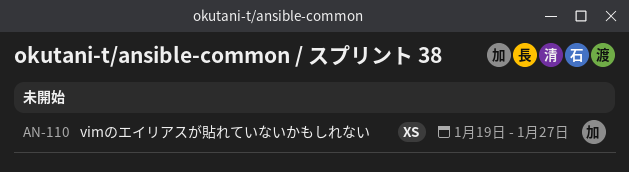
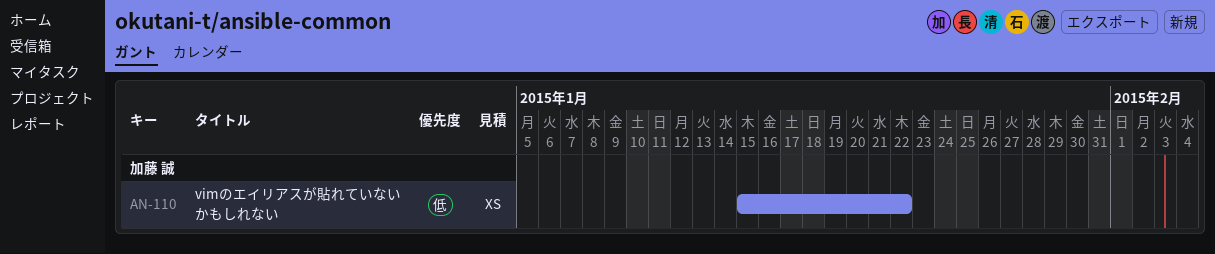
AN-110, start: Jan 19 -> Jan 15
AN-110, due: Jan 27 -> Jan 22

